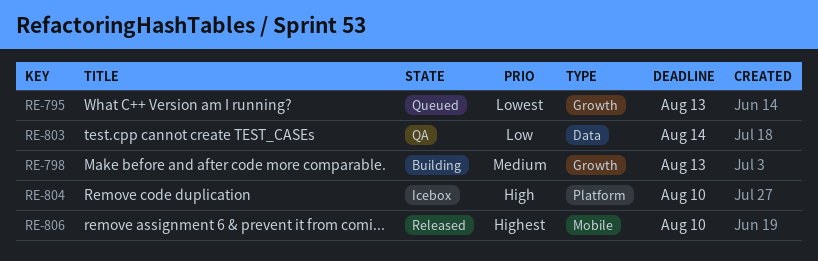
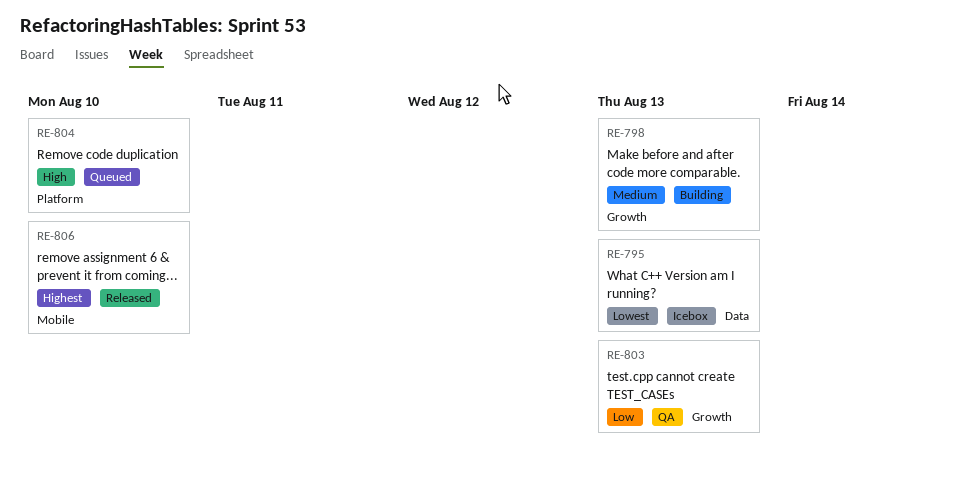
RE-795, status: Queued -> Icebox
RE-795, label: Growth -> Data
RE-803, label: Data -> Growth
RE-803, due: Aug 14 -> Aug 13
RE-804, status: Icebox -> Queued

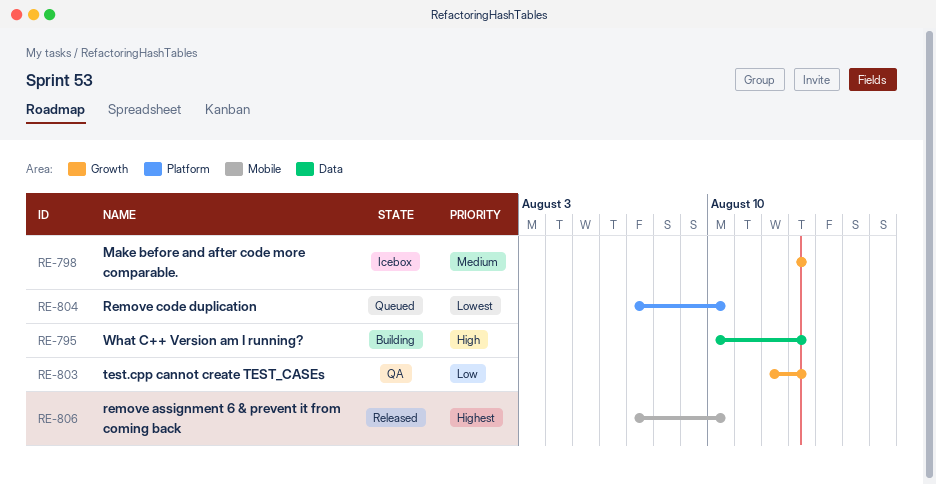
RE-795, status: Icebox -> Building
RE-795, priority: Lowest -> High
RE-798, status: Building -> Icebox
RE-804, priority: High -> Lowest

